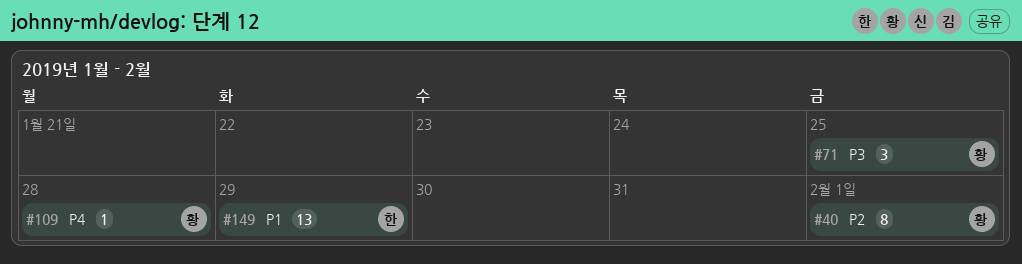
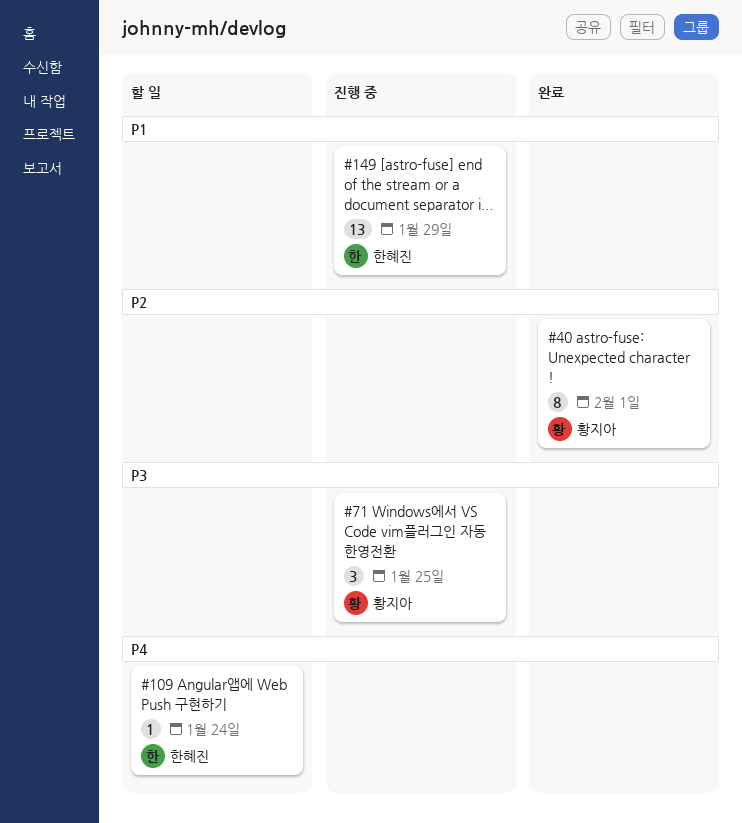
#109, owner: 황지아 -> 한혜진
#109, due: Jan 28 -> Jan 24

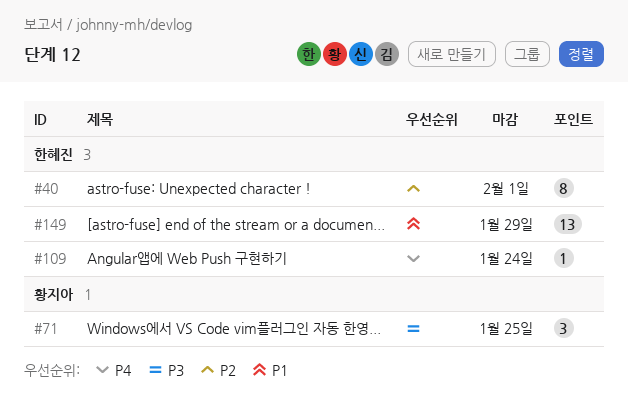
#40, owner: 황지아 -> 한혜진

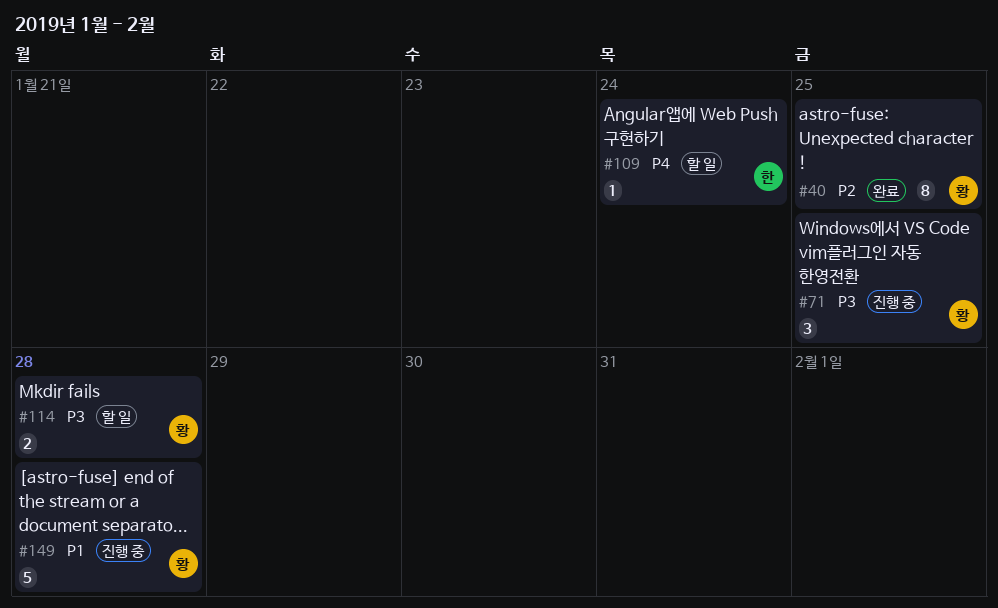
#40, owner: 한혜진 -> 황지아
#40, due: Feb 1 -> Jan 25
#114: none -> present
#149, owner: 한혜진 -> 황지아
#149, estimate: 13 -> 5
#149, due: Jan 29 -> Jan 28

